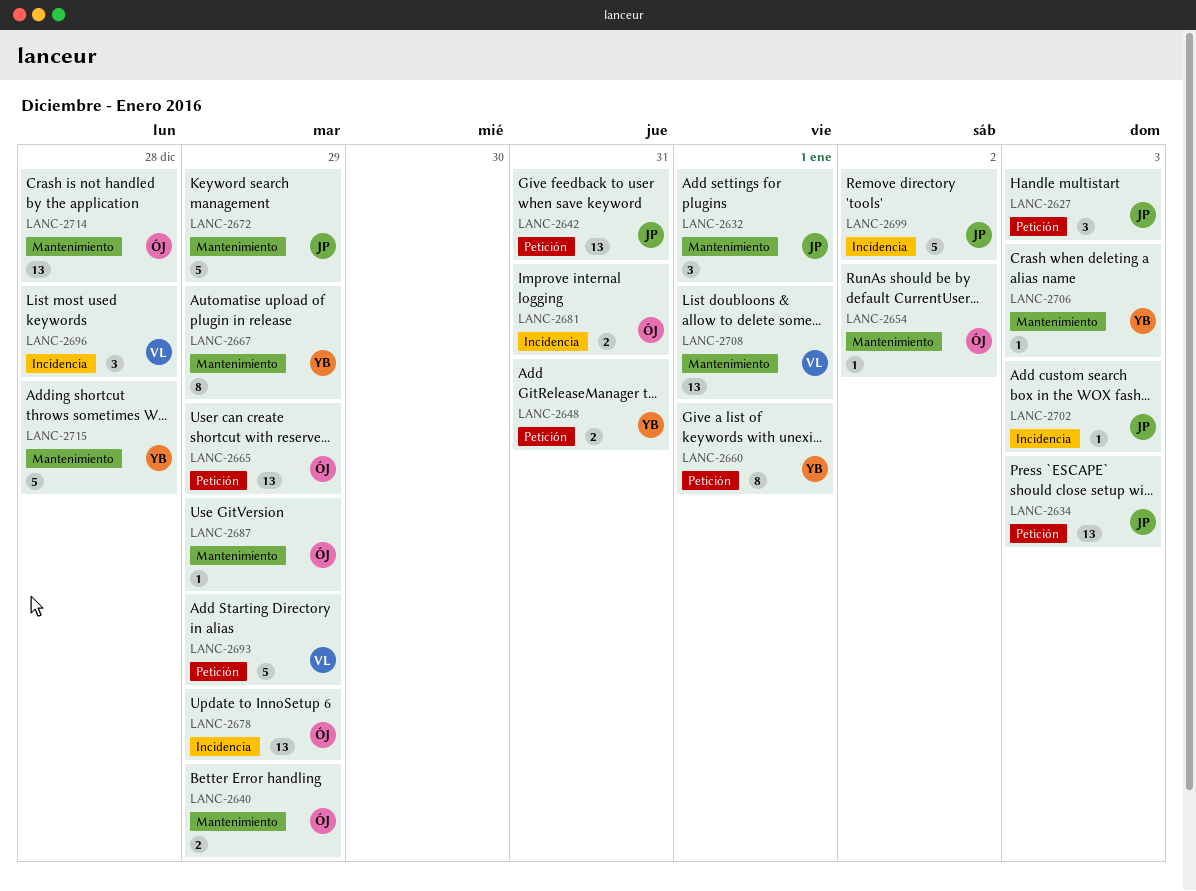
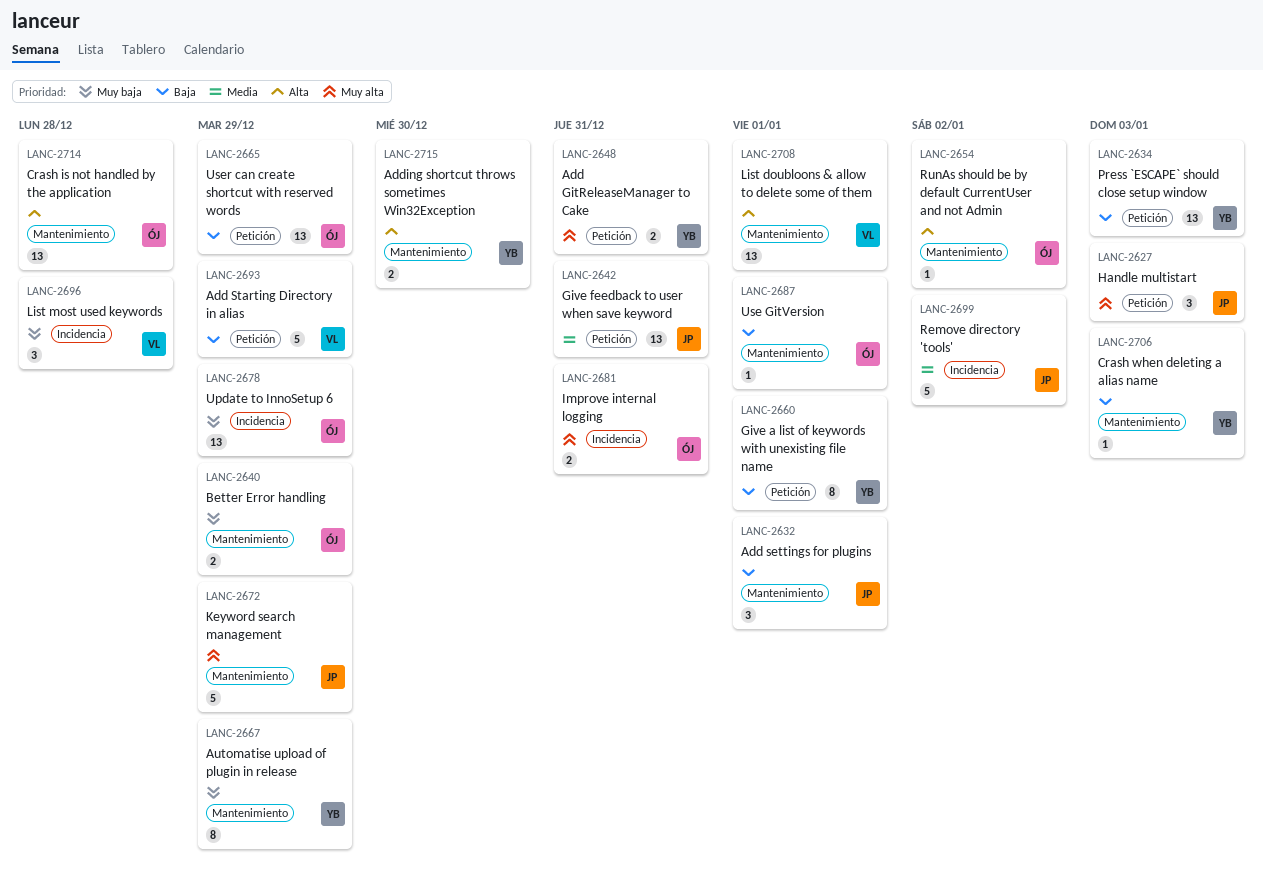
LANC-2634, owner: JP -> YB
LANC-2687, due: Dec 29 -> Jan 1
LANC-2702: present -> none
LANC-2715, estimate: 5 -> 2
LANC-2715, due: Dec 28 -> Dec 30

